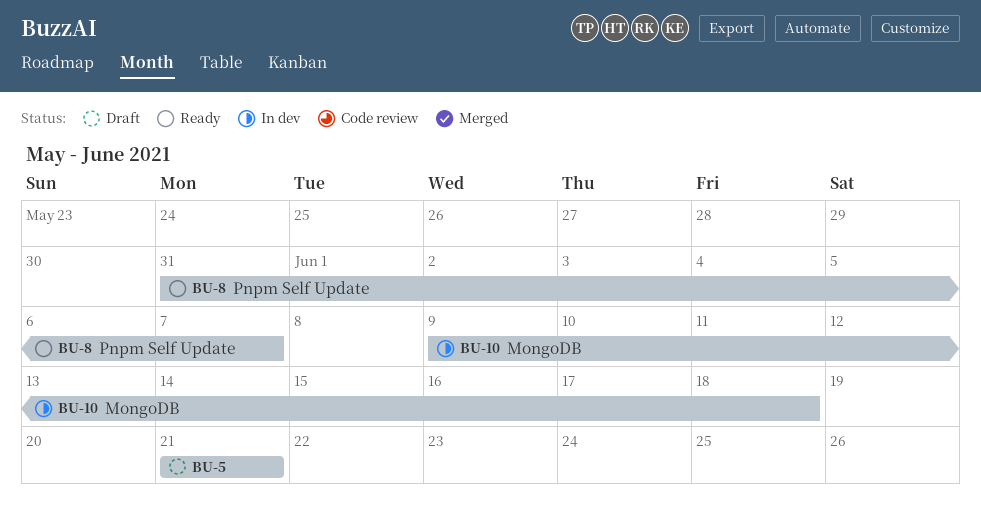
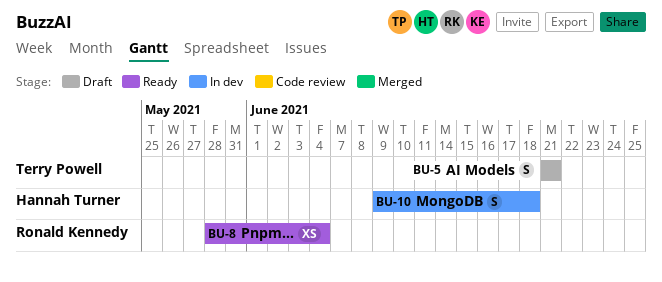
BU-8, start: May 31 -> May 28
BU-8, due: Jun 7 -> Jun 4

